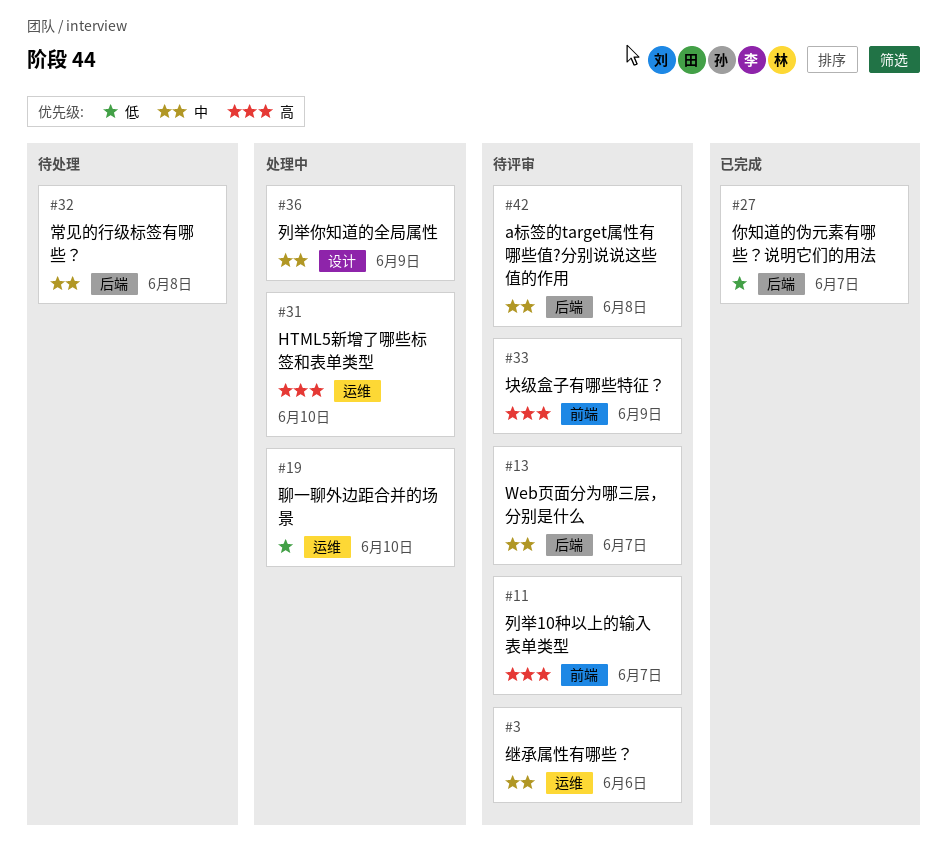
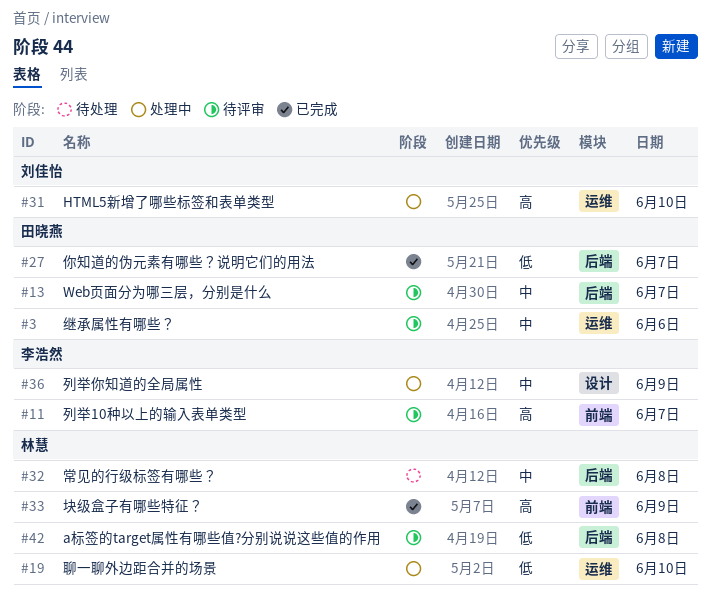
#33, status: 待评审 -> 已完成
#42, priority: 中 -> 低

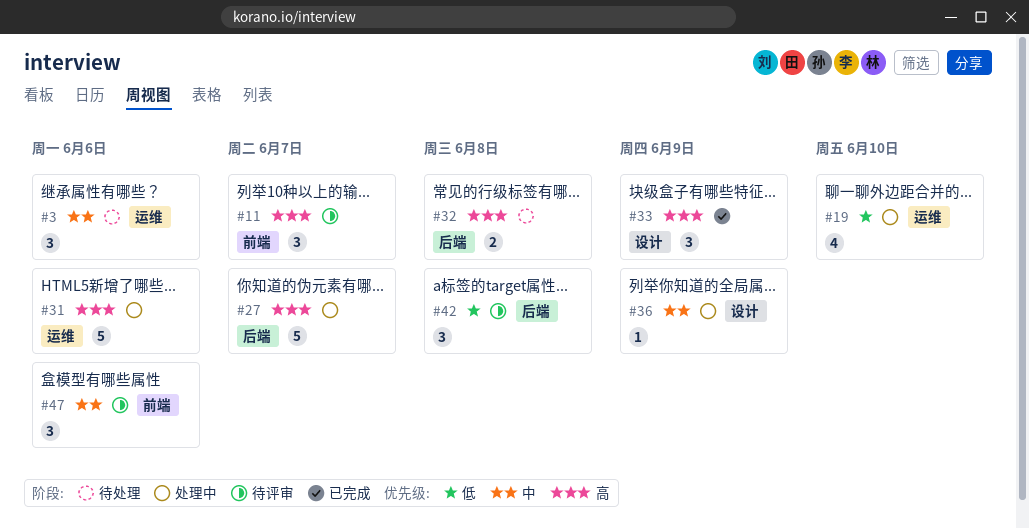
#3, status: 待评审 -> 待处理
#13: present -> none
#27, status: 已完成 -> 处理中
#27, priority: 低 -> 高
#31, day: Jun 10 -> Jun 6
#32, priority: 中 -> 高
#33, label: 前端 -> 设计
#47: none -> present

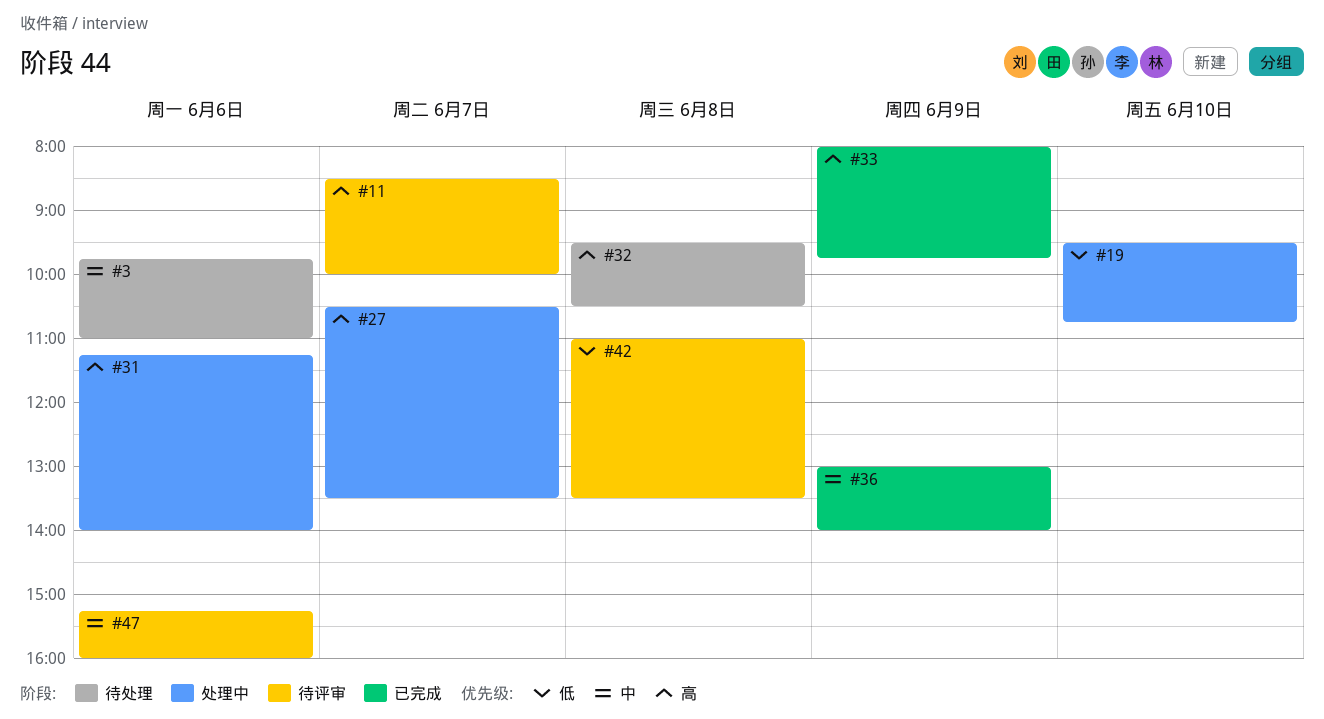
#36, status: 处理中 -> 已完成

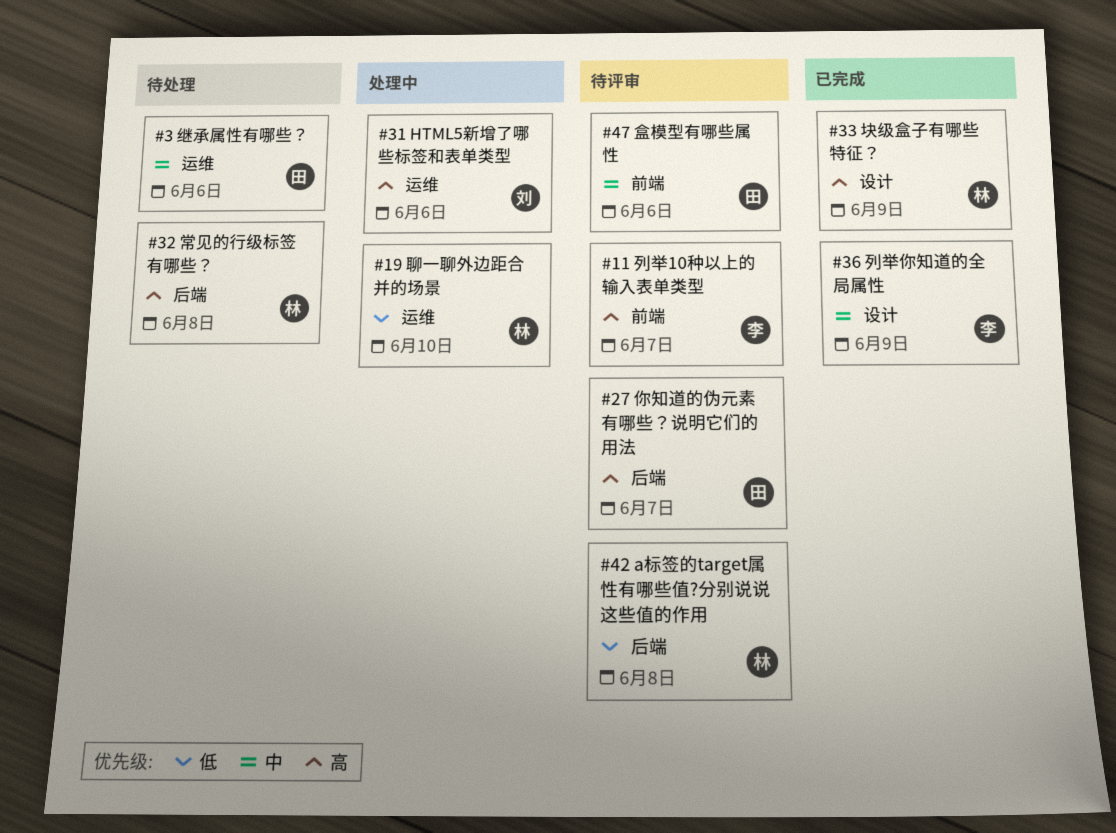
#27, status: 处理中 -> 待评审

